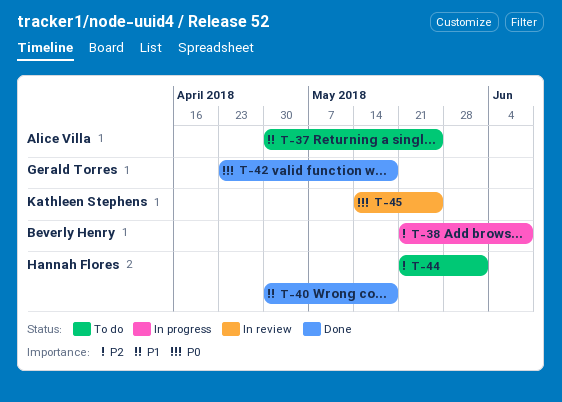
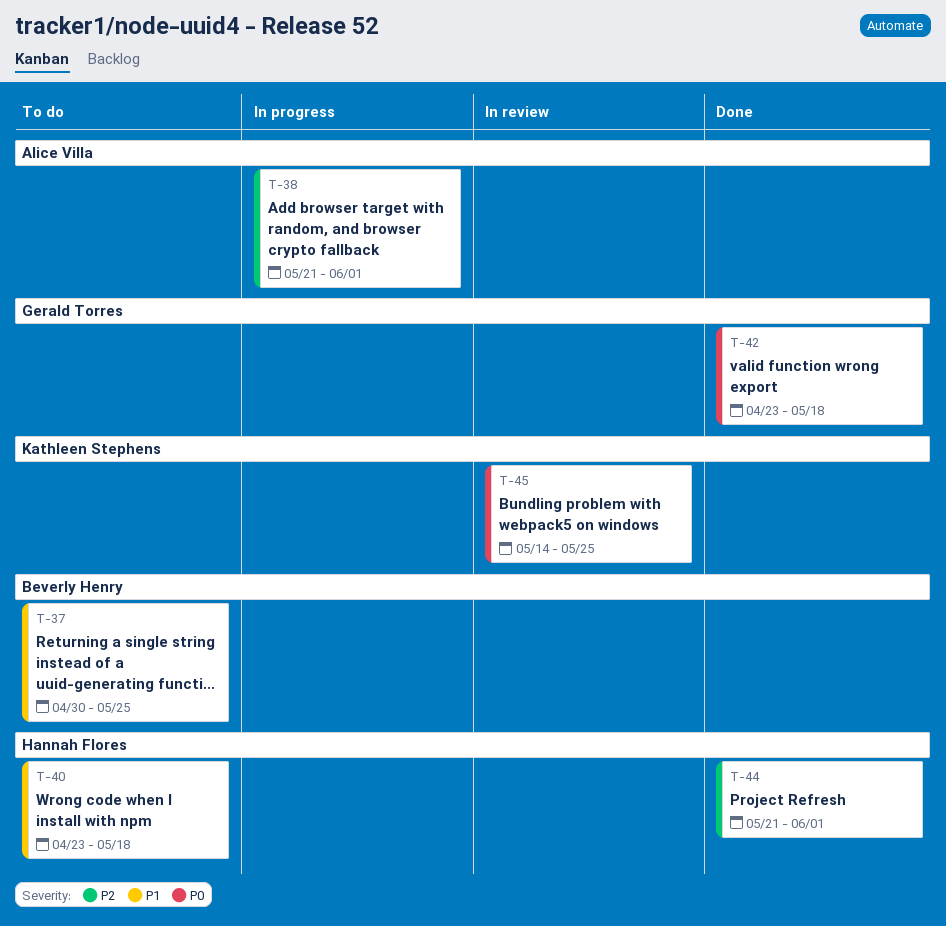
T-37, owner: Alice Villa -> Beverly Henry
T-38, owner: Beverly Henry -> Alice Villa
T-38, due: Jun 8 -> Jun 1
T-40, status: Done -> To do
T-40, start: Apr 30 -> Apr 23
T-44, status: To do -> Done

